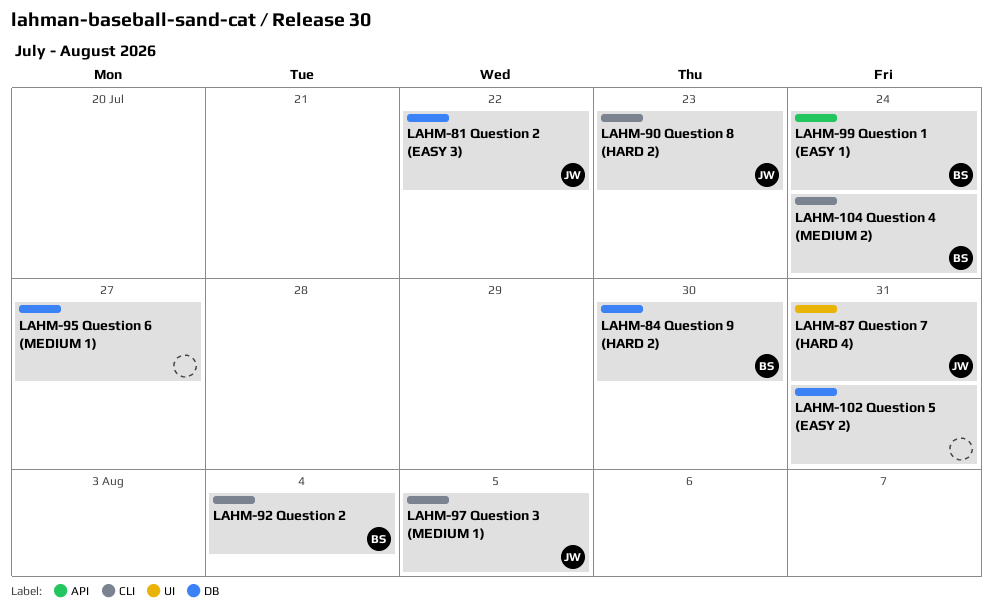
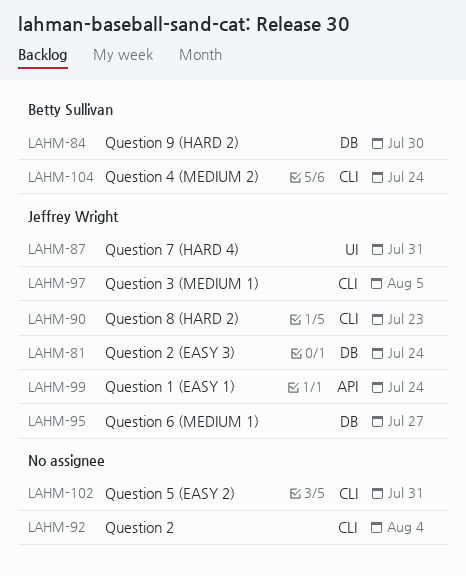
LAHM-81, due: Jul 22 -> Jul 24
LAHM-92, owner: Betty Sullivan -> none
LAHM-95, owner: none -> Jeffrey Wright
LAHM-99, owner: Betty Sullivan -> Jeffrey Wright
LAHM-102, label: DB -> CLI

